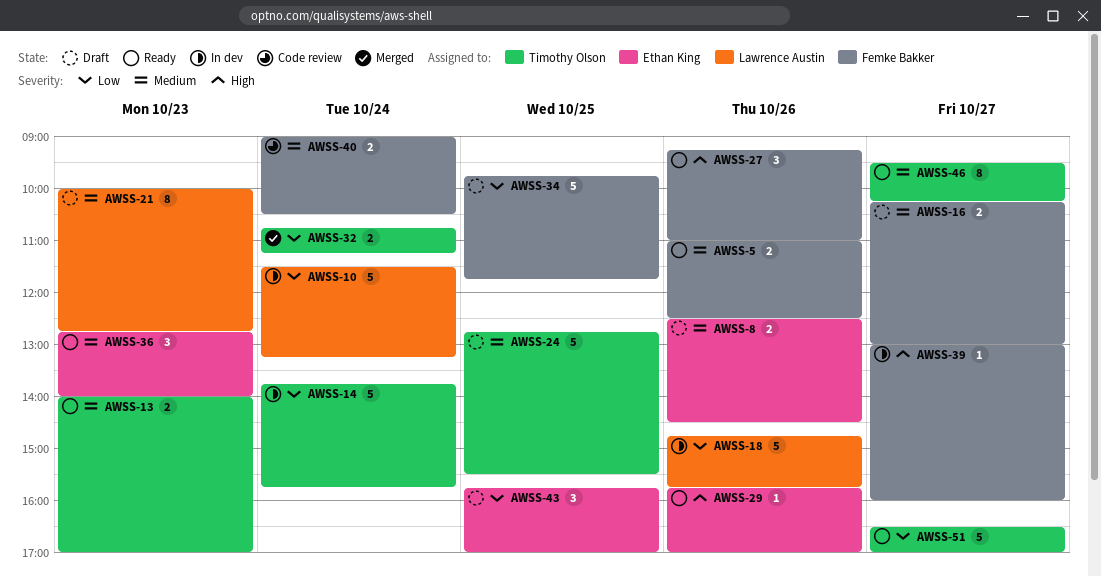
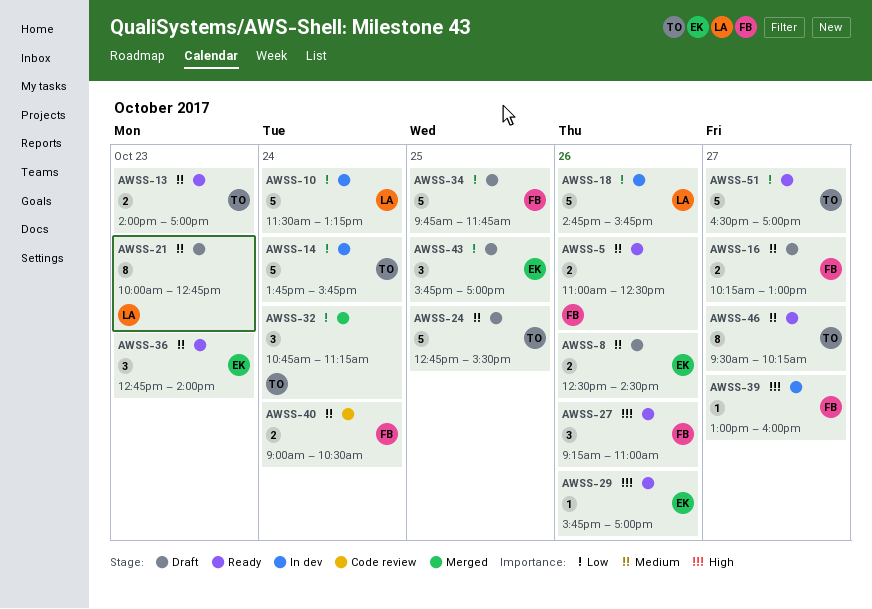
AWSS-32, estimate: 2 -> 3

